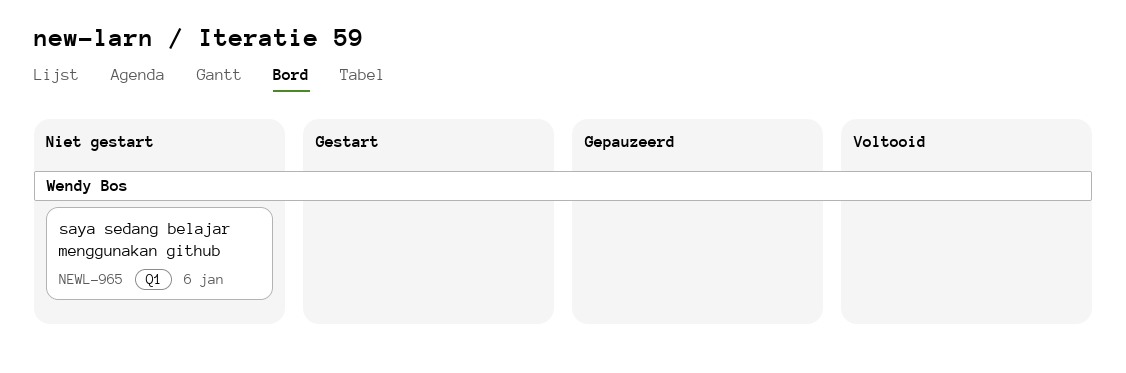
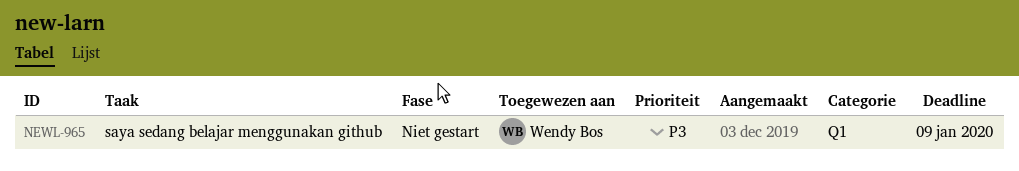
NEWL-965, due: Jan 6 -> Jan 9

